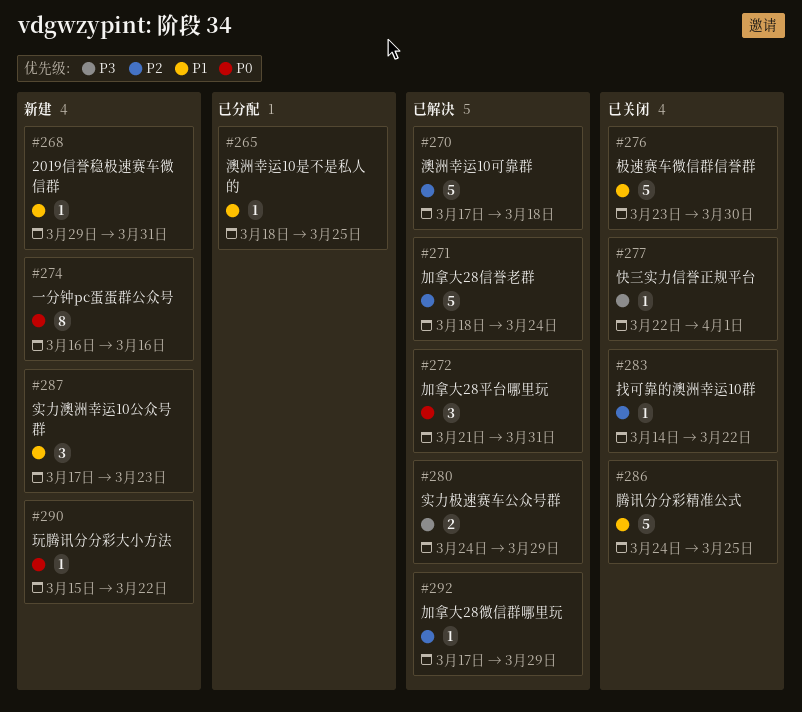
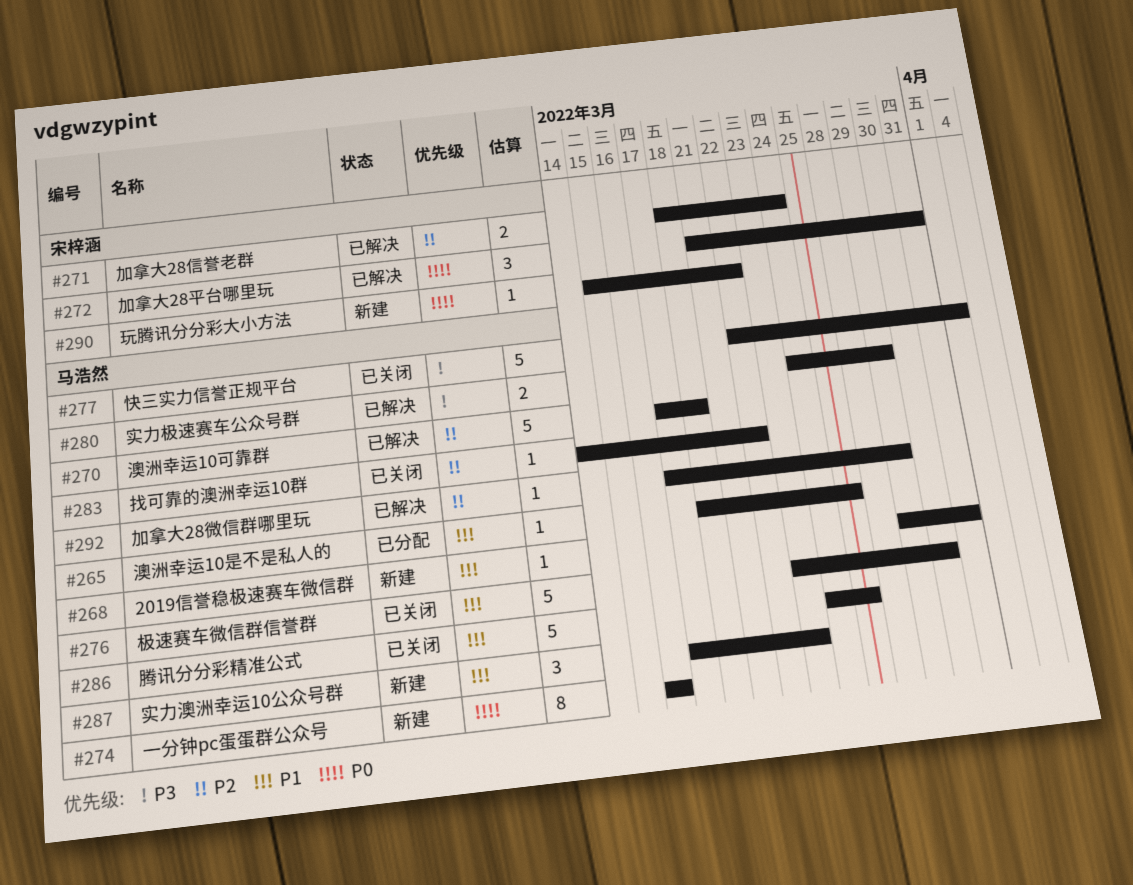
#271, estimate: 5 -> 2
#277, estimate: 1 -> 5

